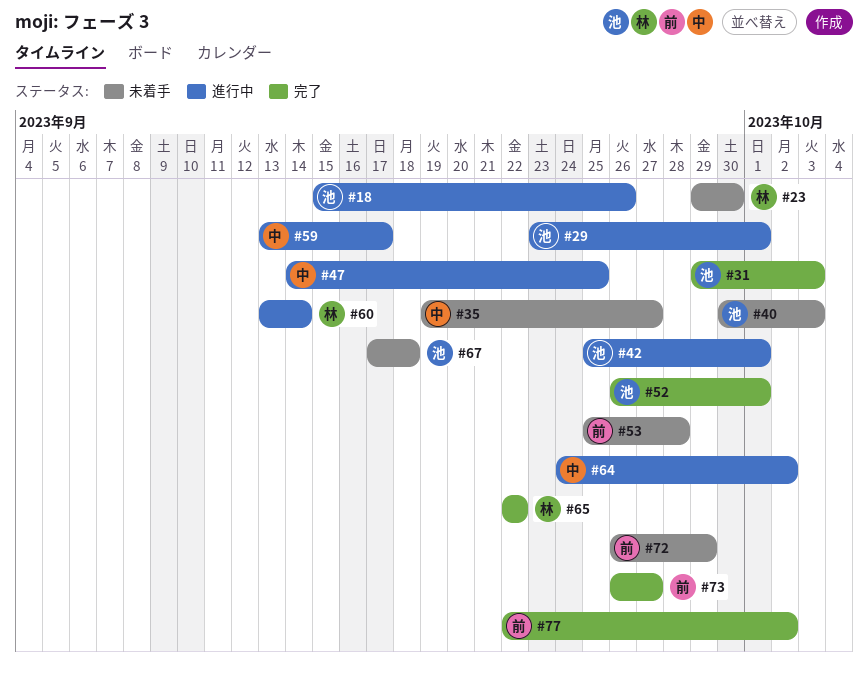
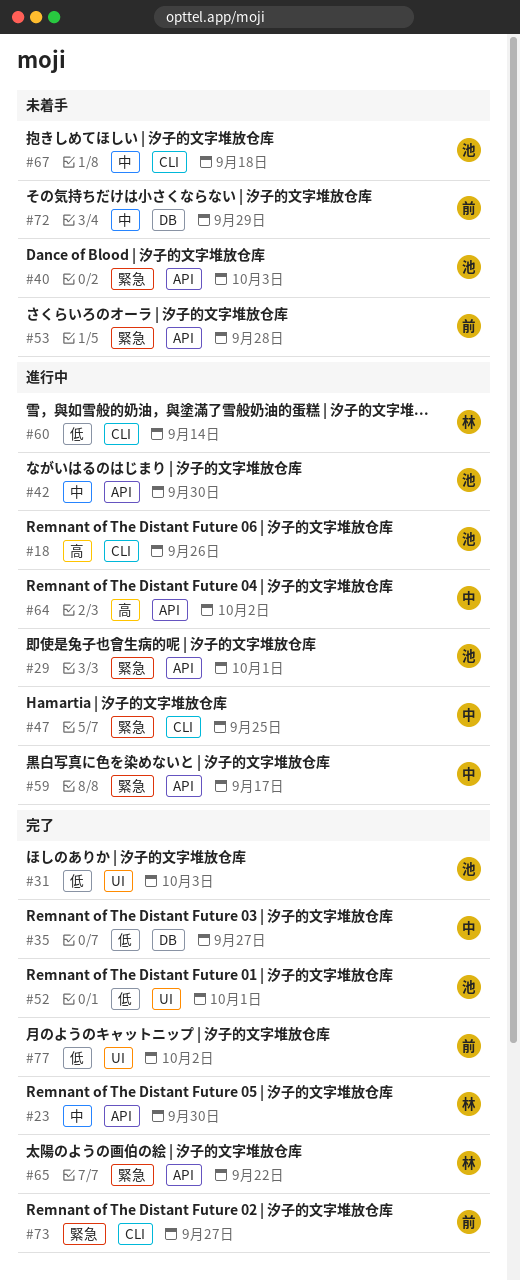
#23, status: 未着手 -> 完了
#35, status: 未着手 -> 完了
#42, due: Oct 1 -> Sep 30

